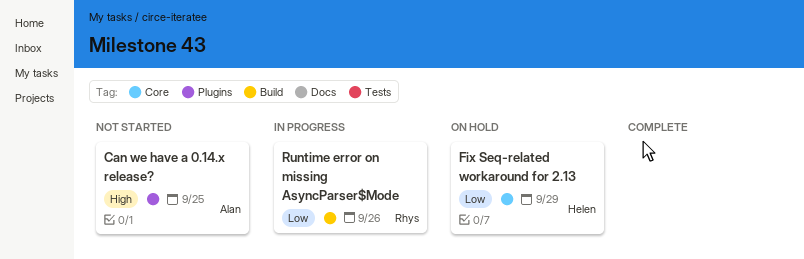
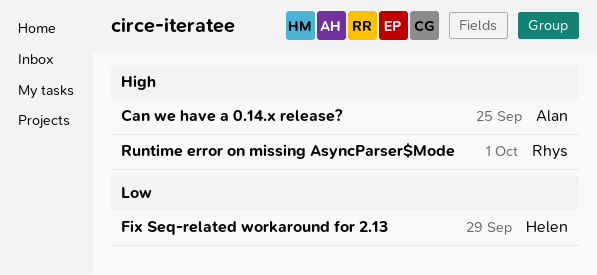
Runtime error on missing AsyncParser$Mode, priority: Low -> High
Runtime error on missing AsyncParser$Mode, due: Sep 26 -> Oct 1

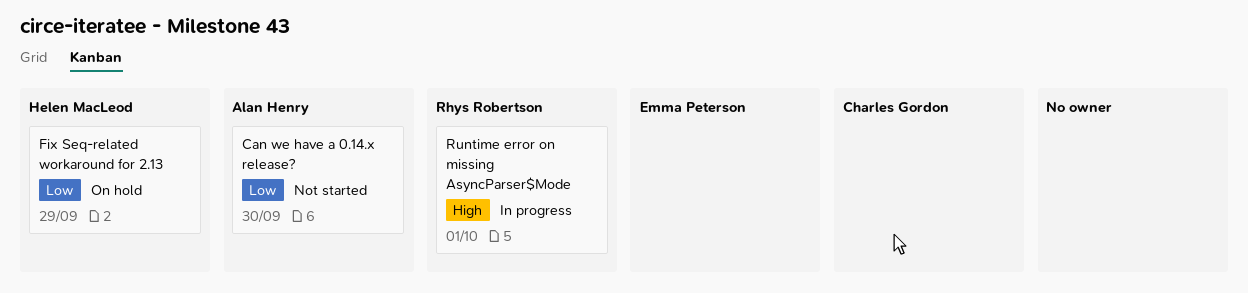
Can we have a 0.14.x release?, priority: High -> Low
Can we have a 0.14.x release?, due: Sep 25 -> Sep 30

